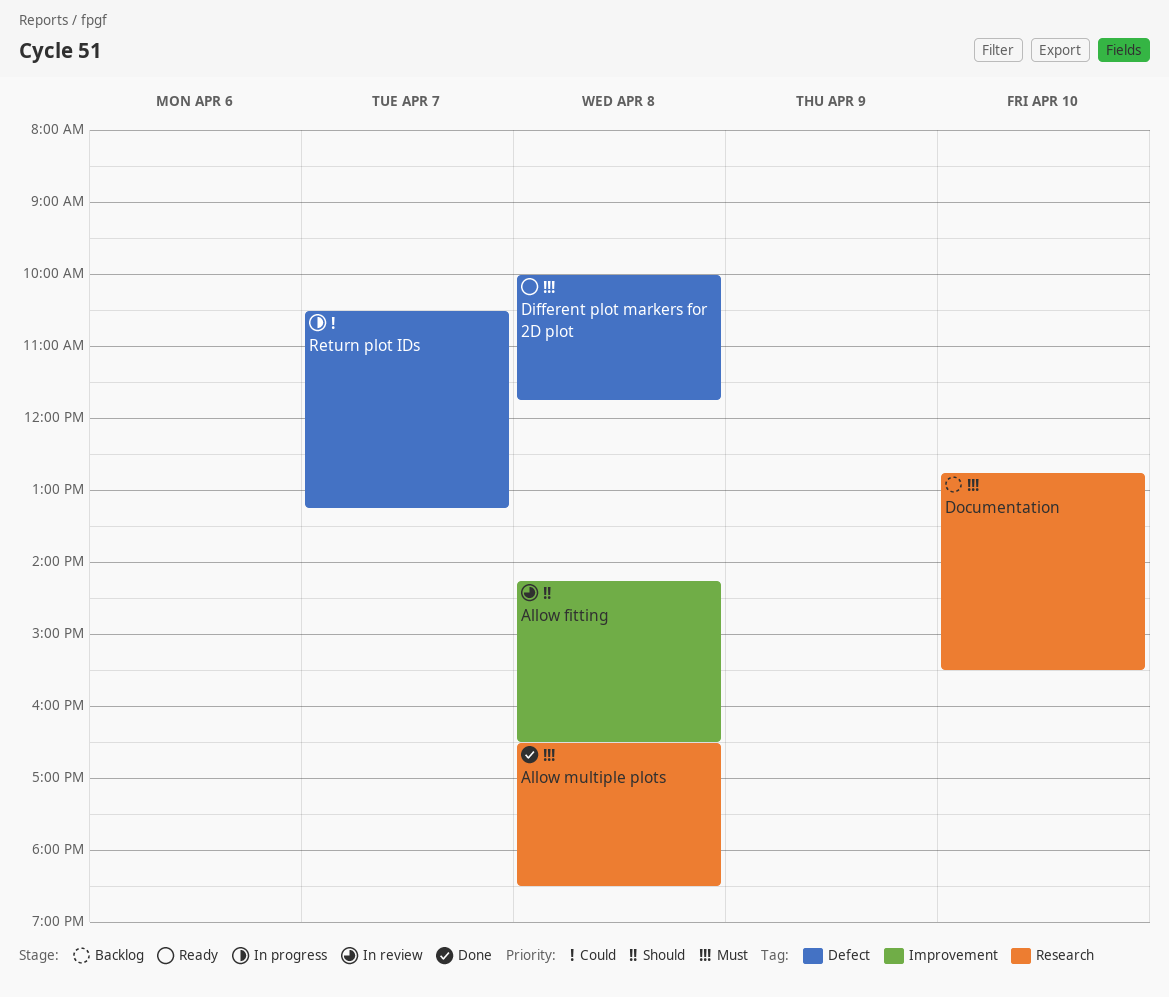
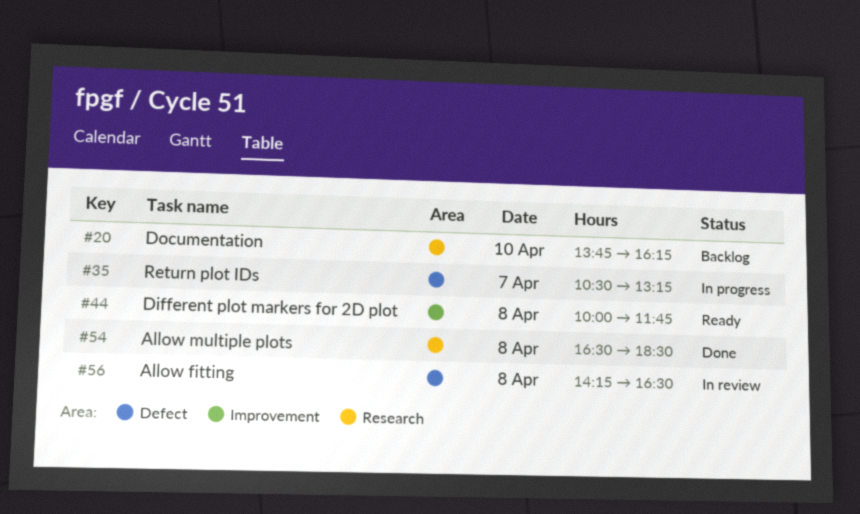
Allow fitting, label: Improvement -> Defect
Different plot markers for 2D plot, label: Defect -> Improvement
Documentation, begins: 12:45 -> 13:45
Documentation, ends: 15:30 -> 16:15

